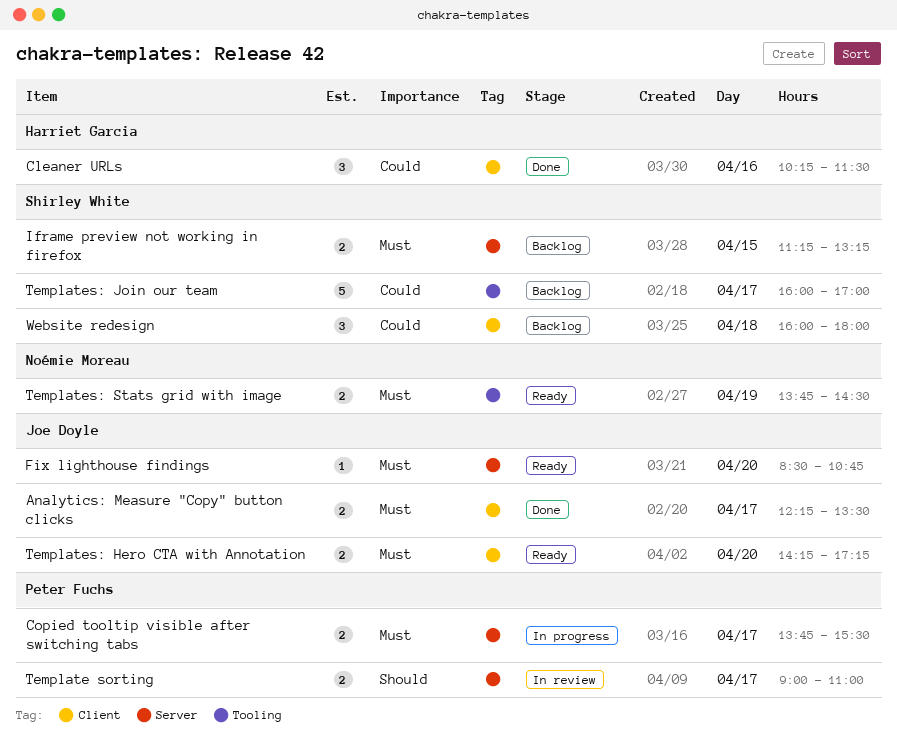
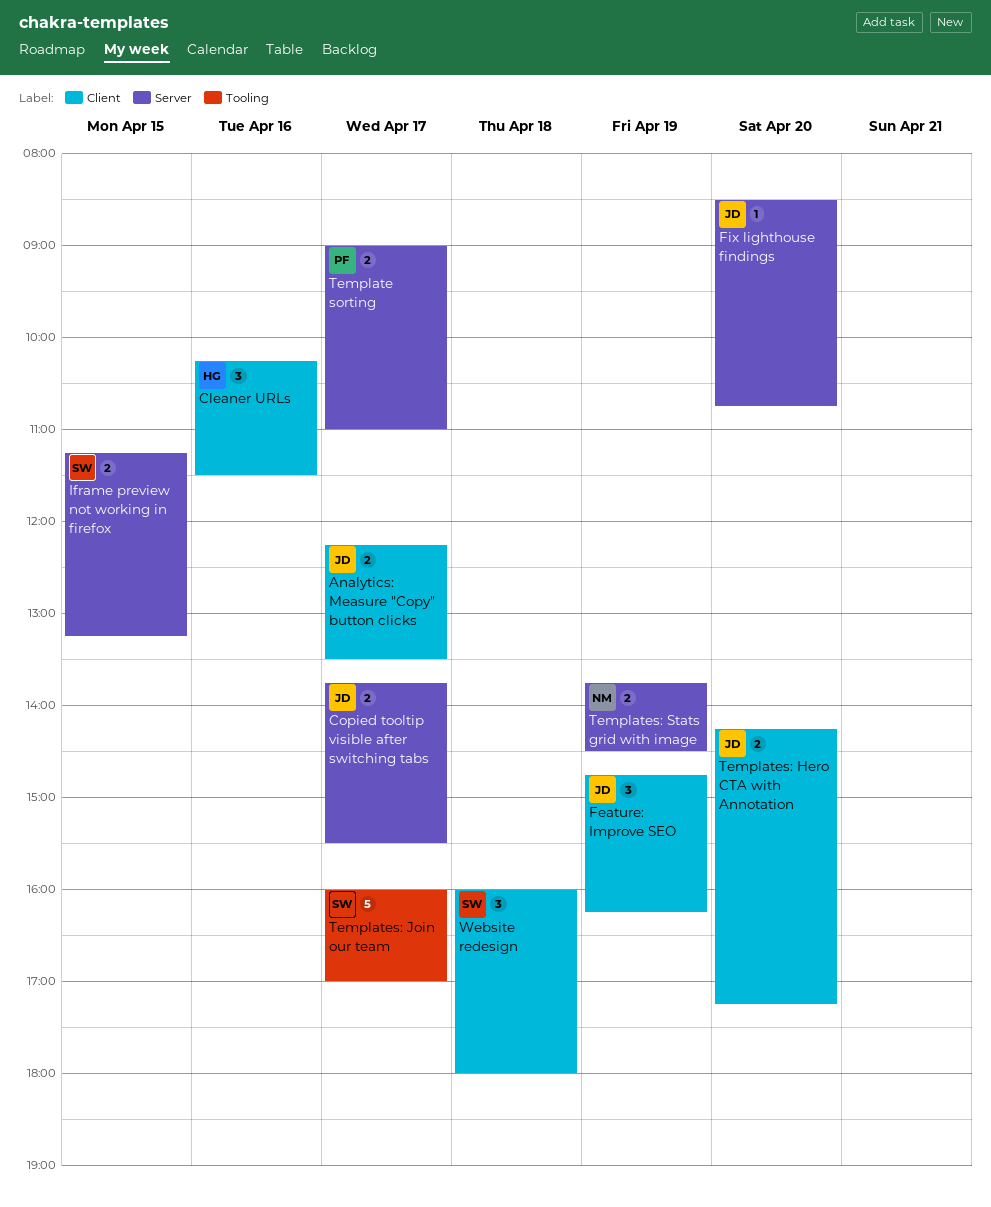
Copied tooltip visible after switching tabs, owner: Peter Fuchs -> Joe Doyle
Feature: Improve SEO: none -> present
Templates: Stats grid with image, label: Tooling -> Server

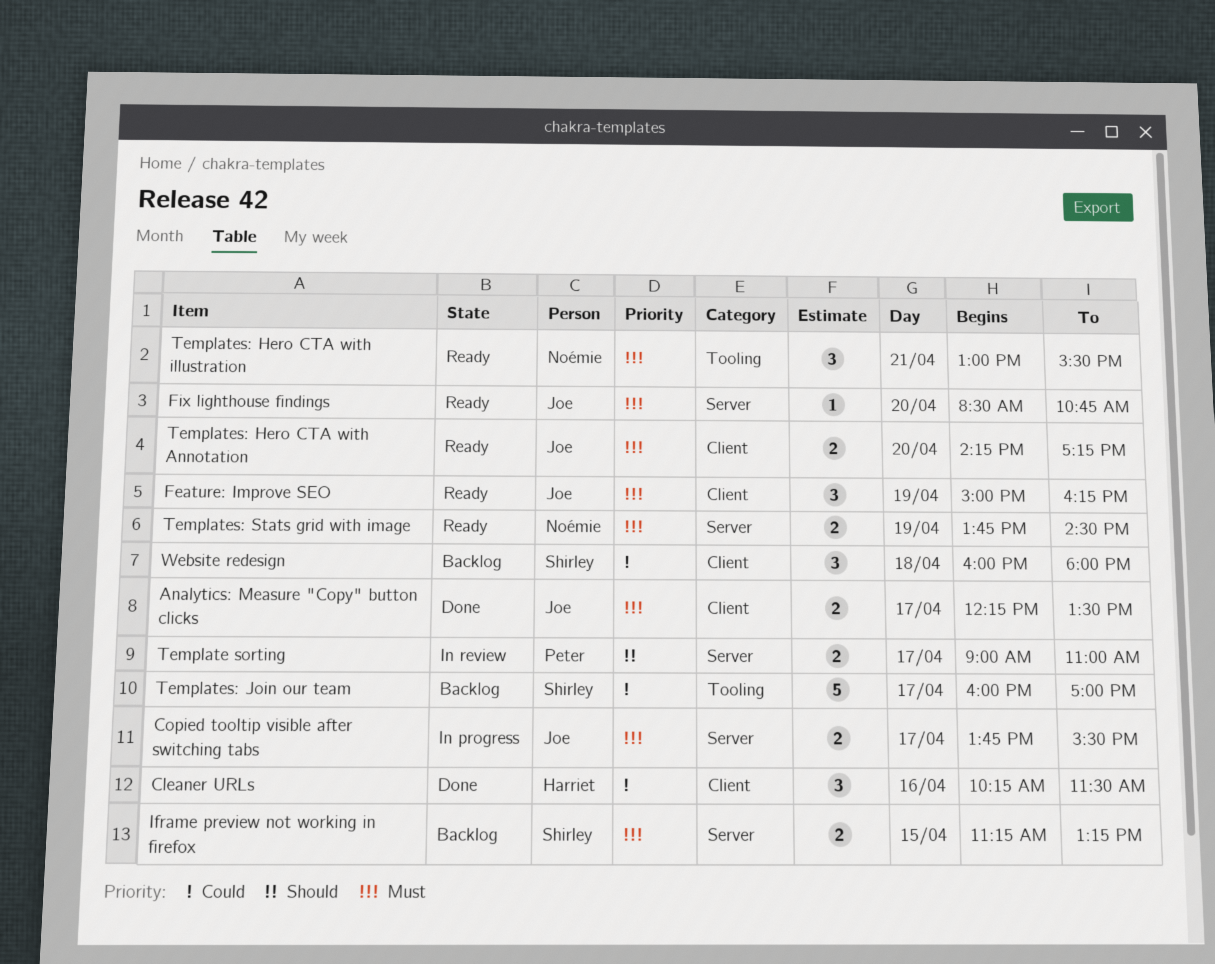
Feature: Improve SEO, begins: 14:45 -> 15:00
Templates: Hero CTA with illustration: none -> present

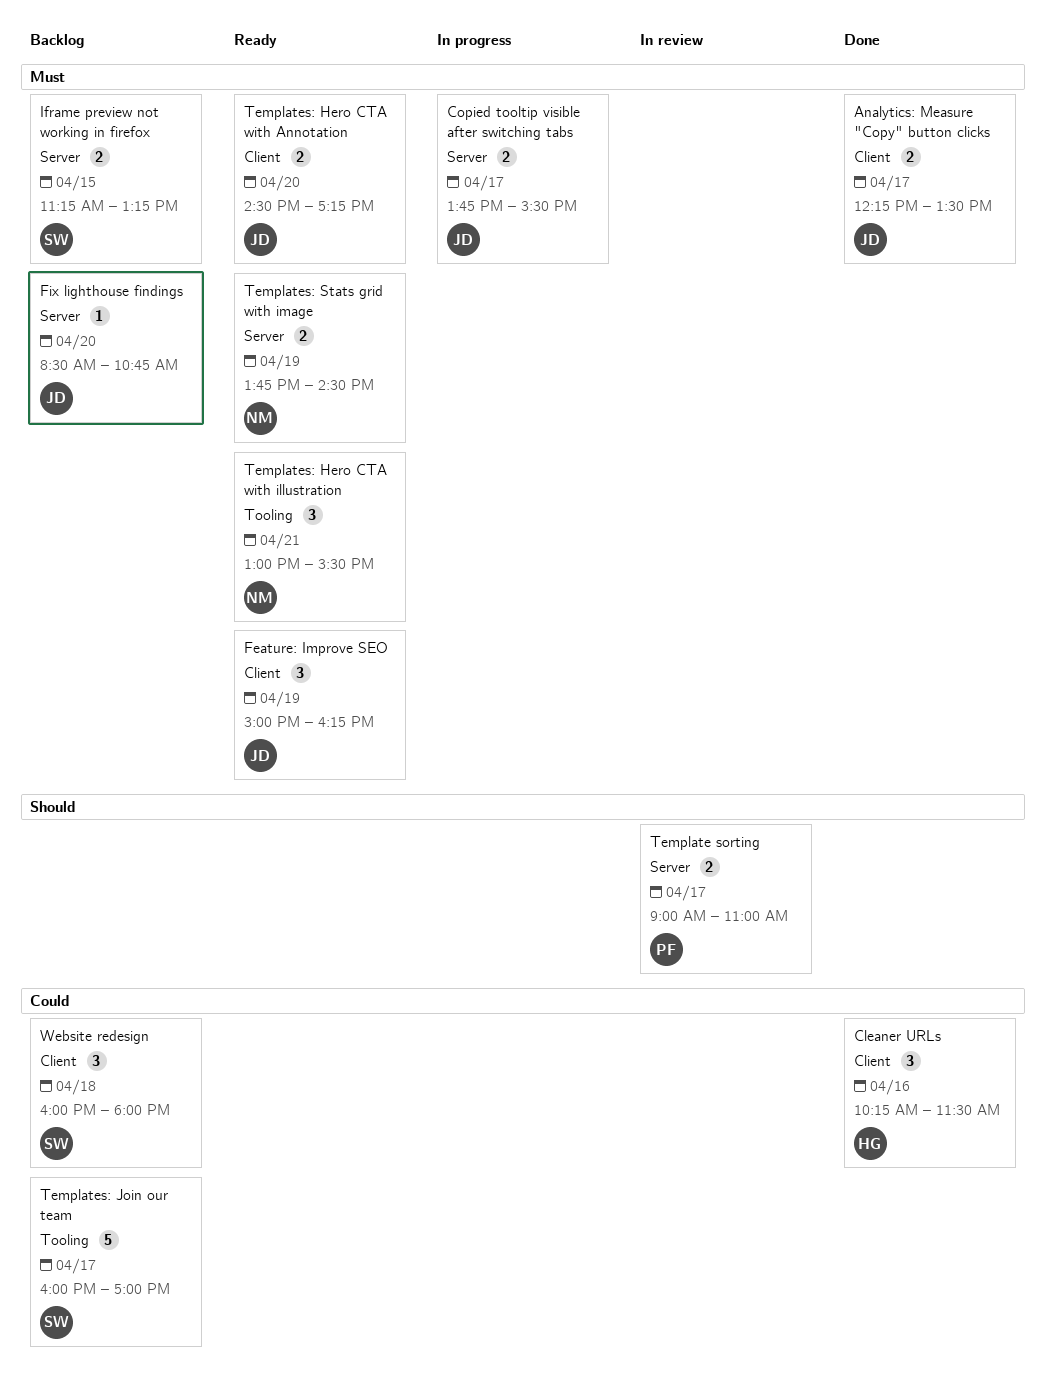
Fix lighthouse findings, status: Ready -> Backlog
Templates: Hero CTA with Annotation, begins: 14:15 -> 14:30

